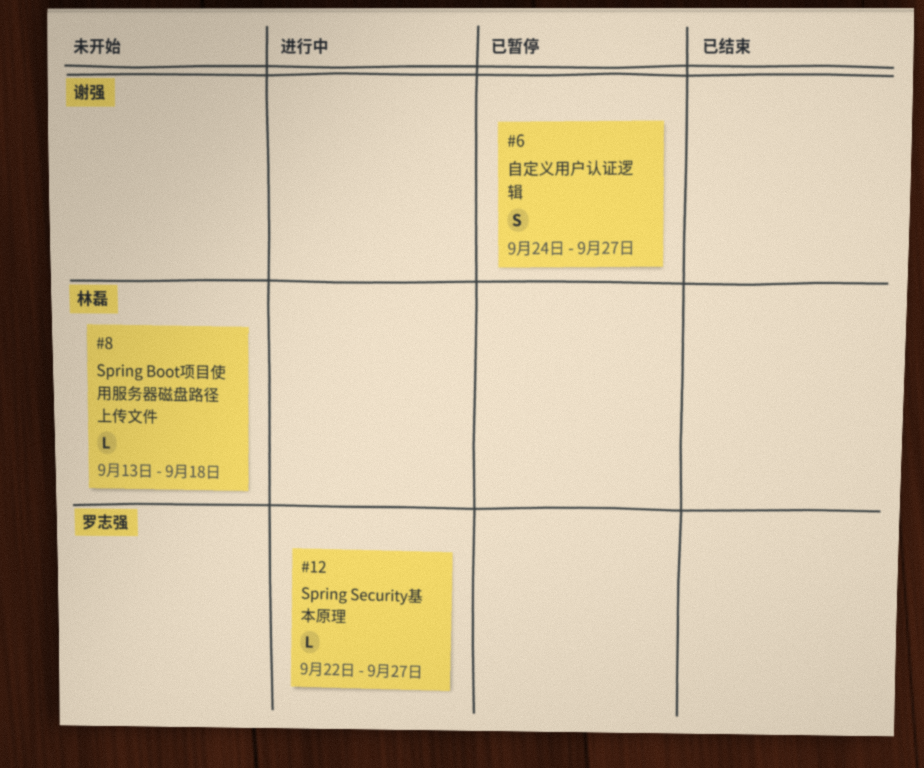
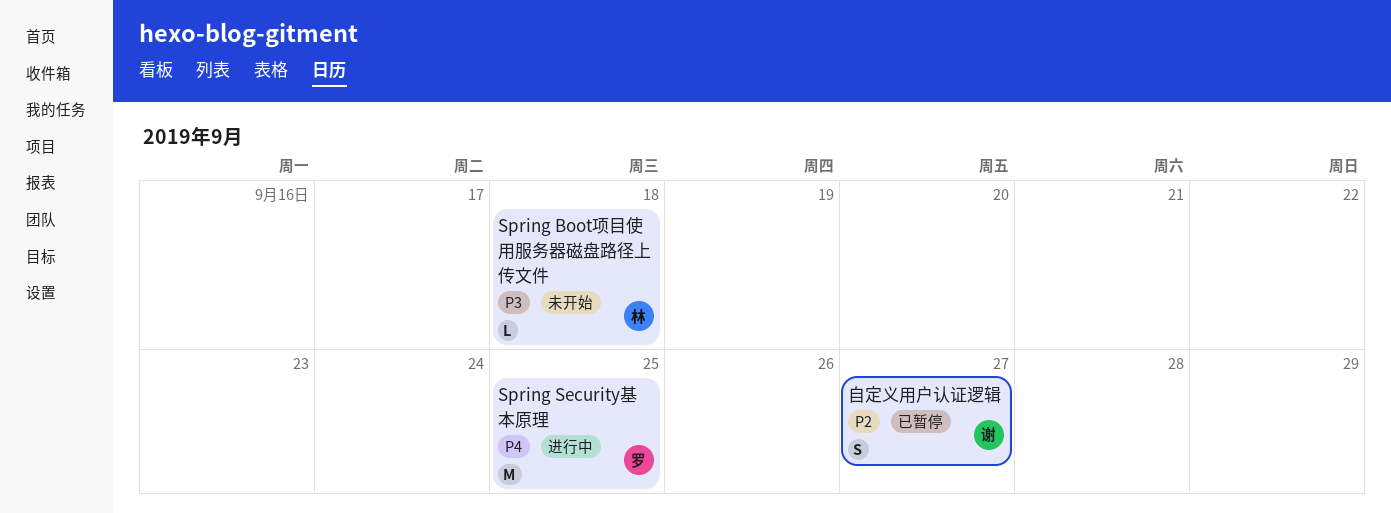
Spring Security基本原理, estimate: L -> M
Spring Security基本原理, due: Sep 27 -> Sep 25

